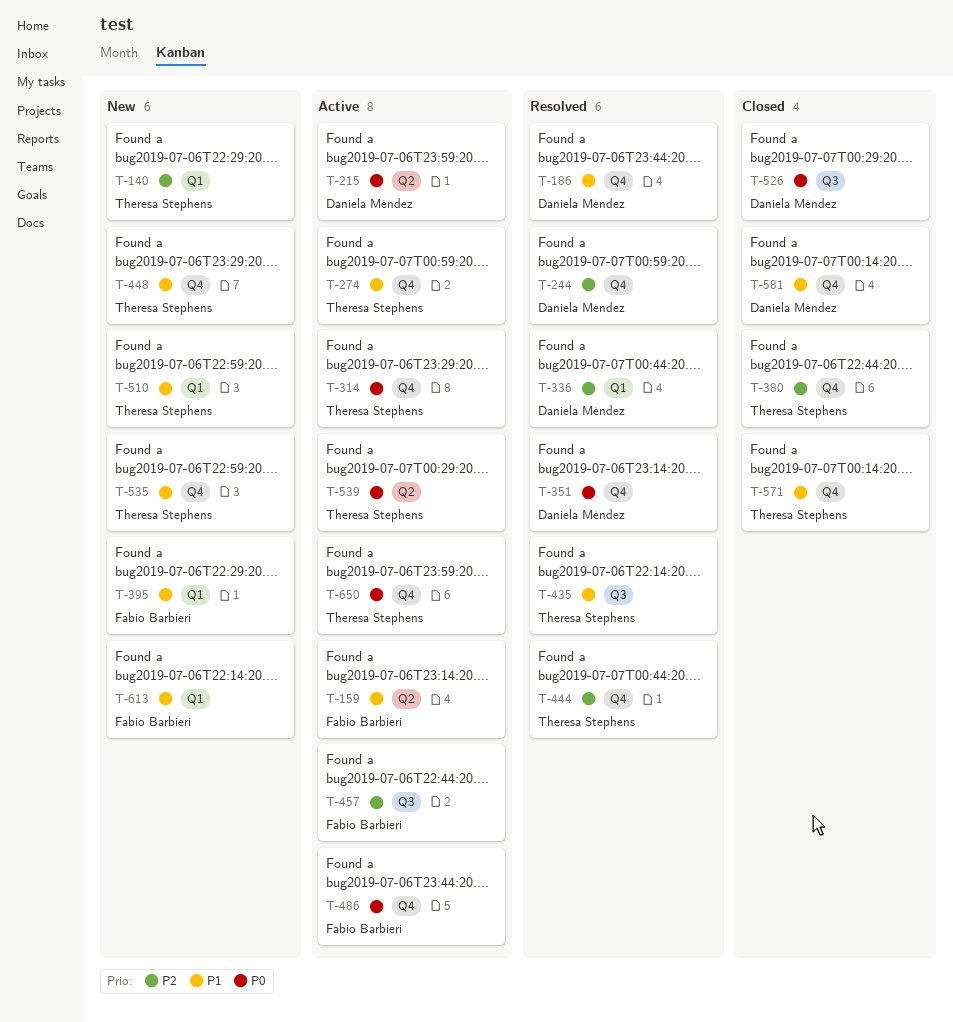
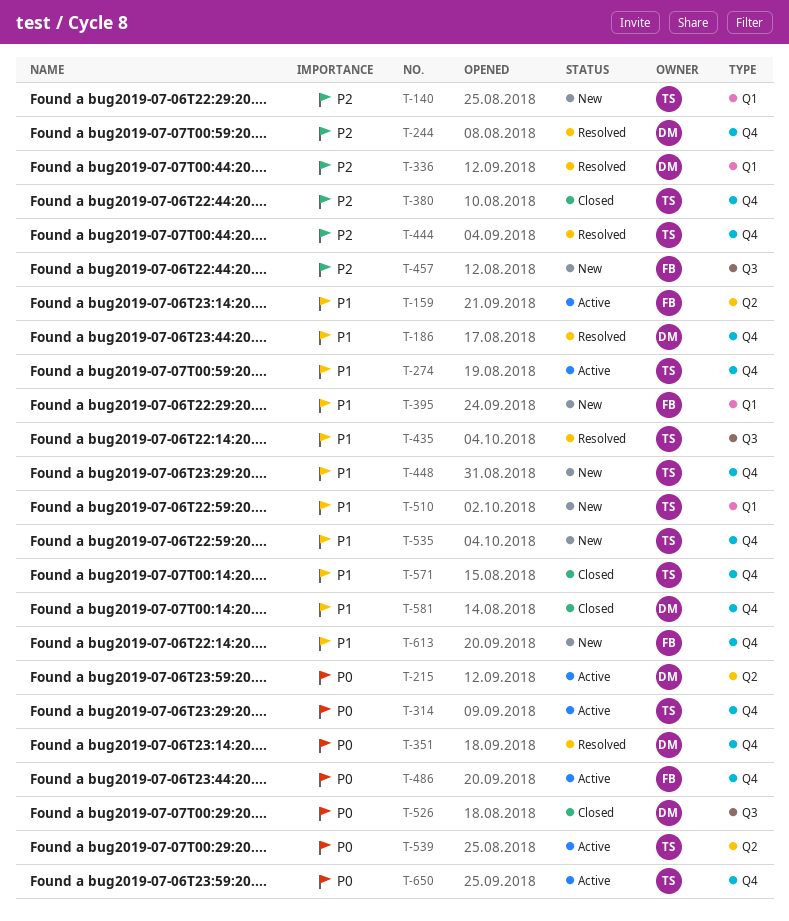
T-457, status: Active -> New
T-613, label: Q1 -> Q4

